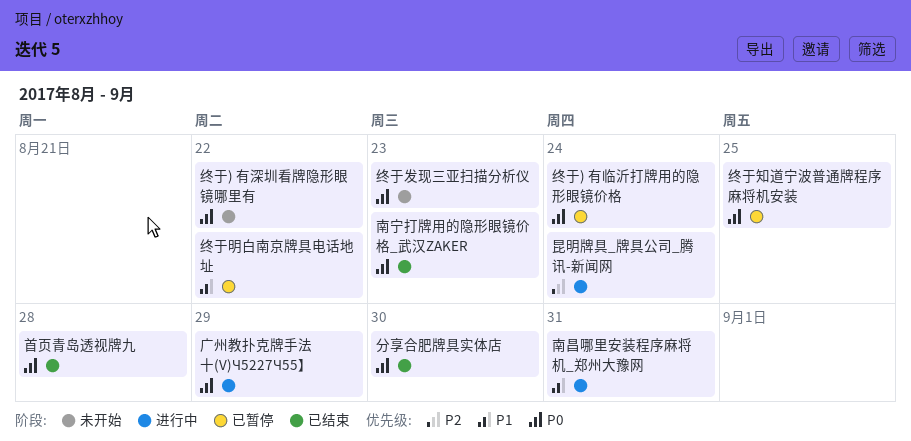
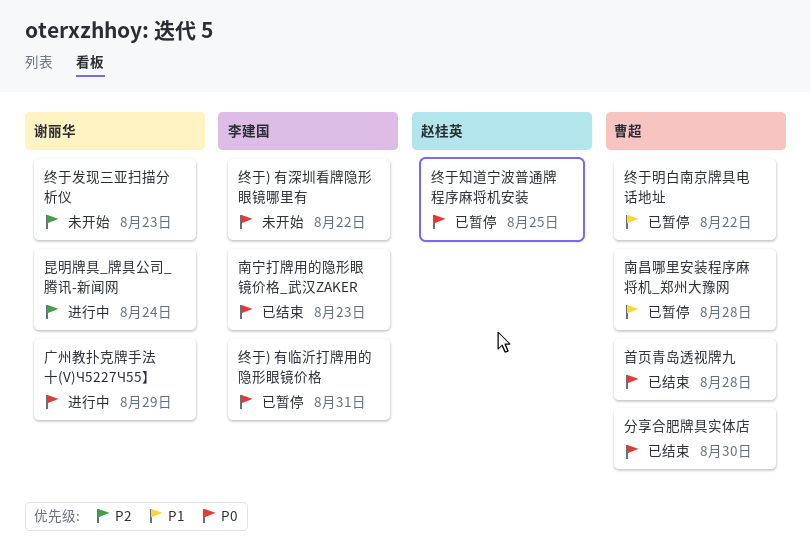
南昌哪里安装程序麻将机_郑州大豫网, status: 进行中 -> 已暂停
南昌哪里安装程序麻将机_郑州大豫网, due: Aug 31 -> Aug 28
终于) 有临沂打牌用的隐形眼镜价格, due: Aug 24 -> Aug 31
终于发现三亚扫描分析仪, priority: P0 -> P2

